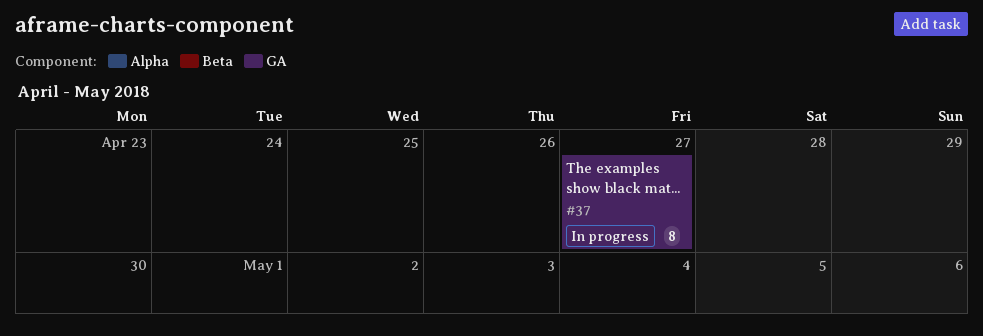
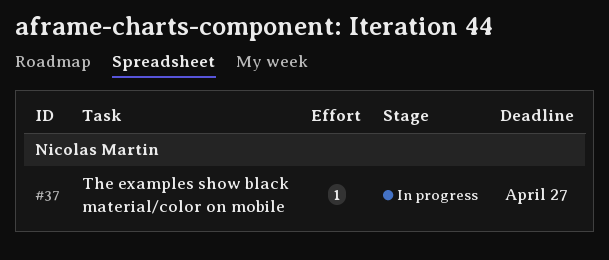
#37, estimate: 8 -> 1

